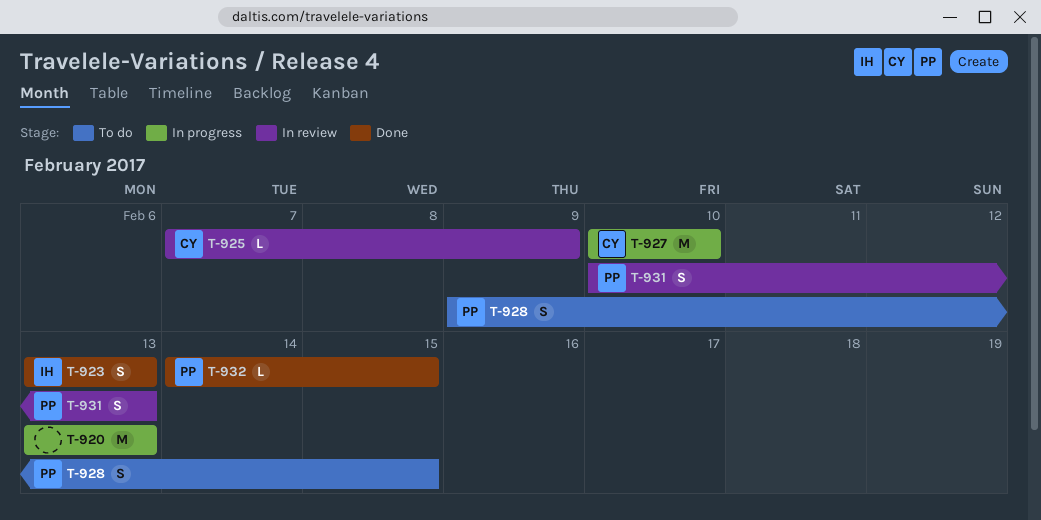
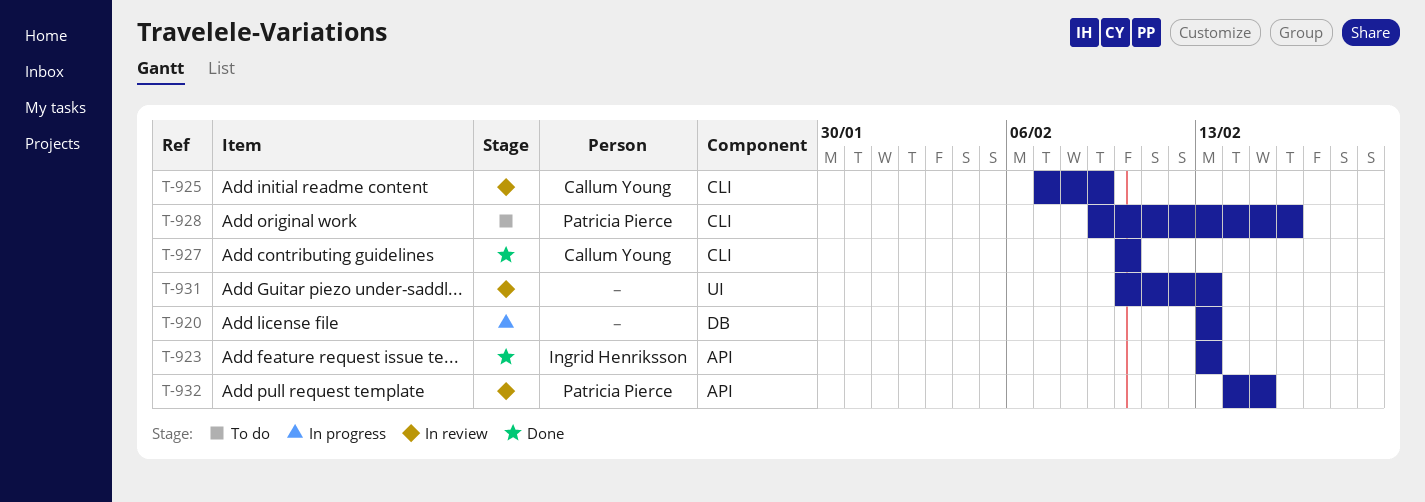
T-927, status: In progress -> Done
T-928, due: Feb 15 -> Feb 16
T-931, owner: Patricia Pierce -> none
T-932, status: Done -> In review

